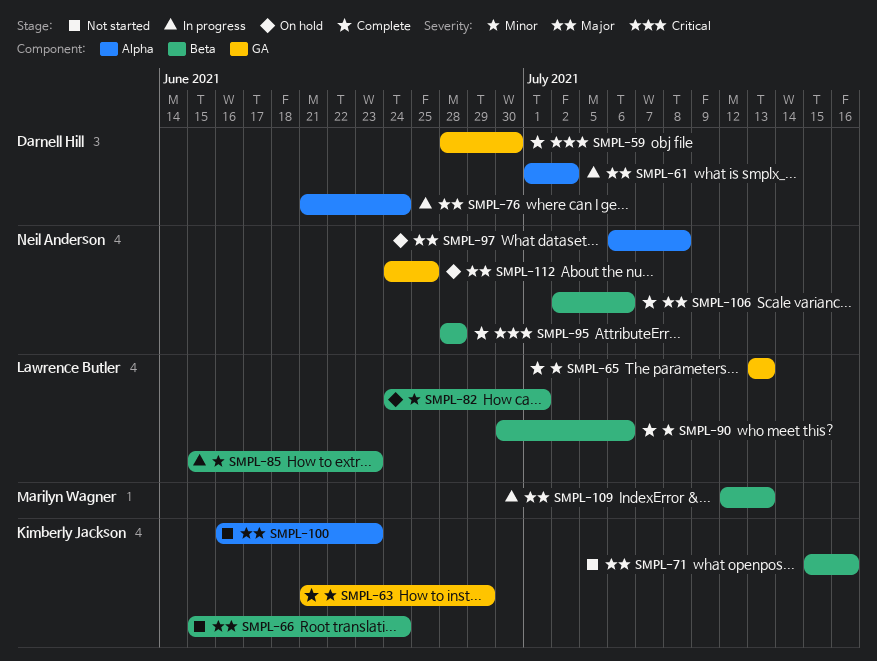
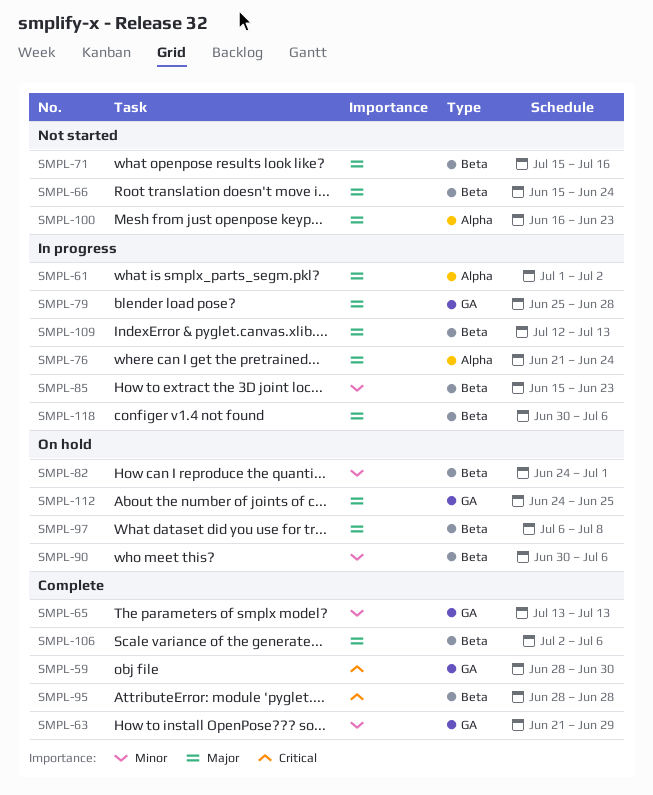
SMPL-79: none -> present
SMPL-90, status: Complete -> On hold
SMPL-97, label: Alpha -> Beta
SMPL-118: none -> present

